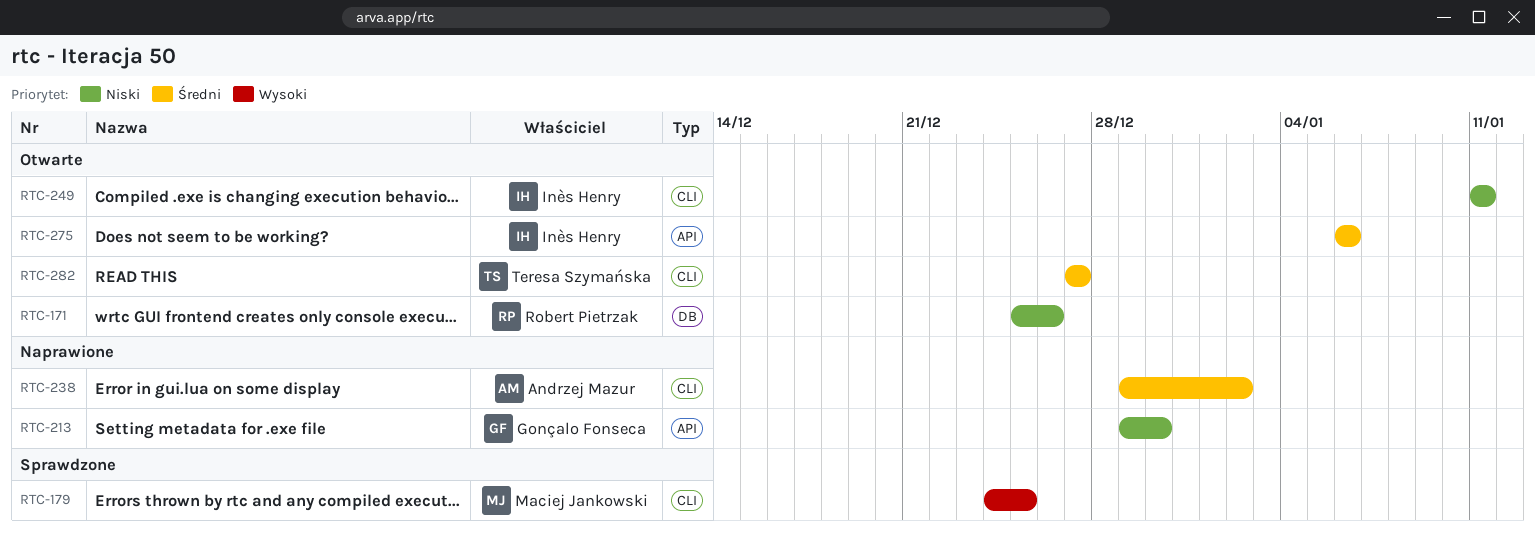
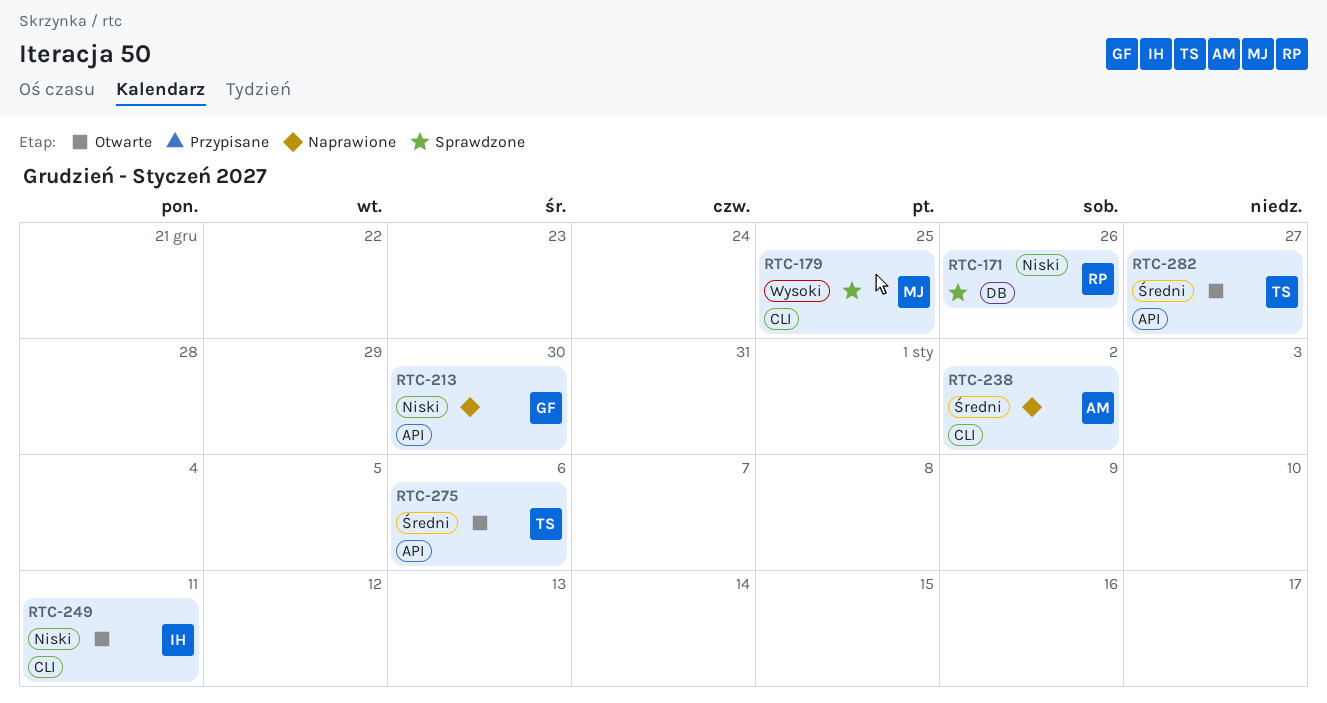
RTC-171, status: Otwarte -> Sprawdzone
RTC-275, owner: Inès Henry -> Teresa Szymańska
RTC-282, label: CLI -> API

